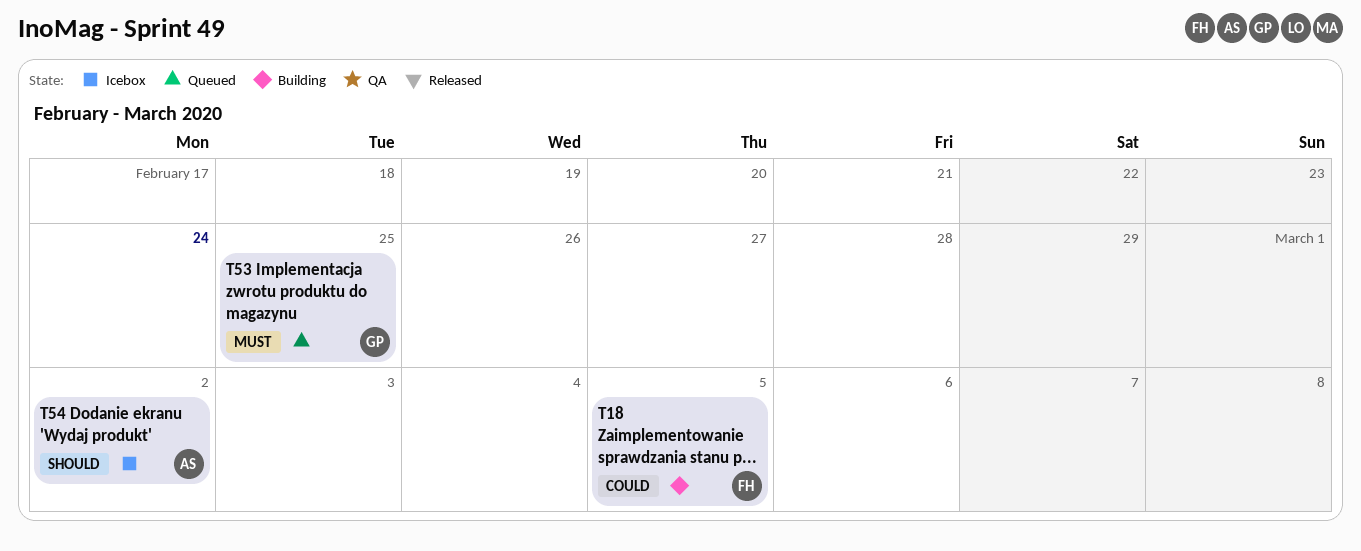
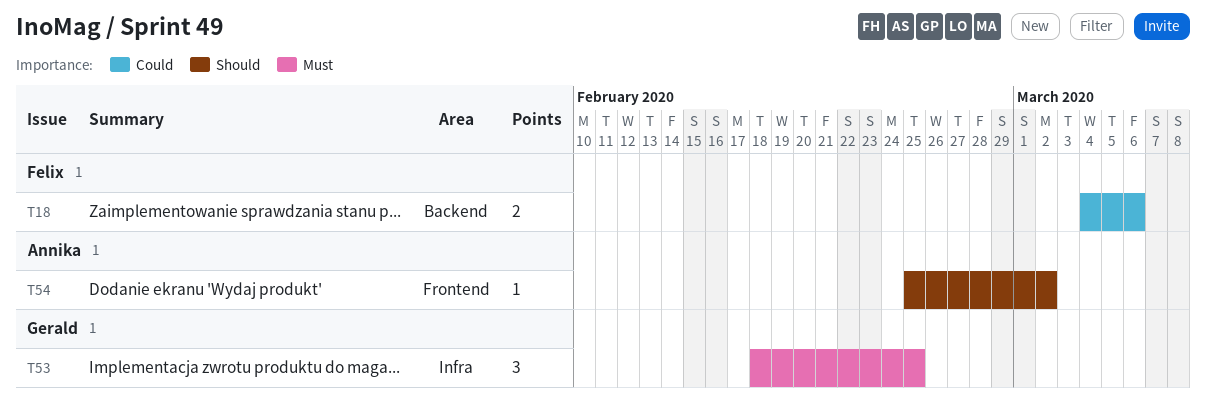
T18, due: Mar 5 -> Mar 6

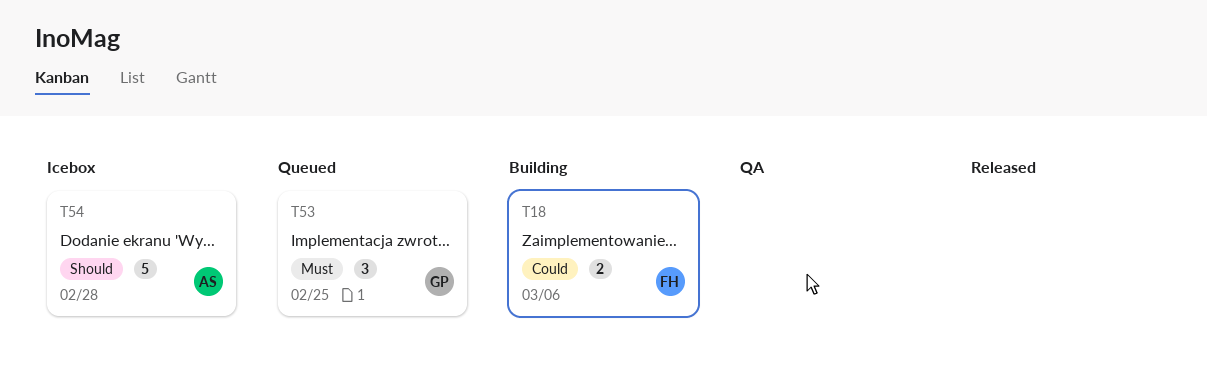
T54, estimate: 1 -> 5
T54, due: Mar 2 -> Feb 28

